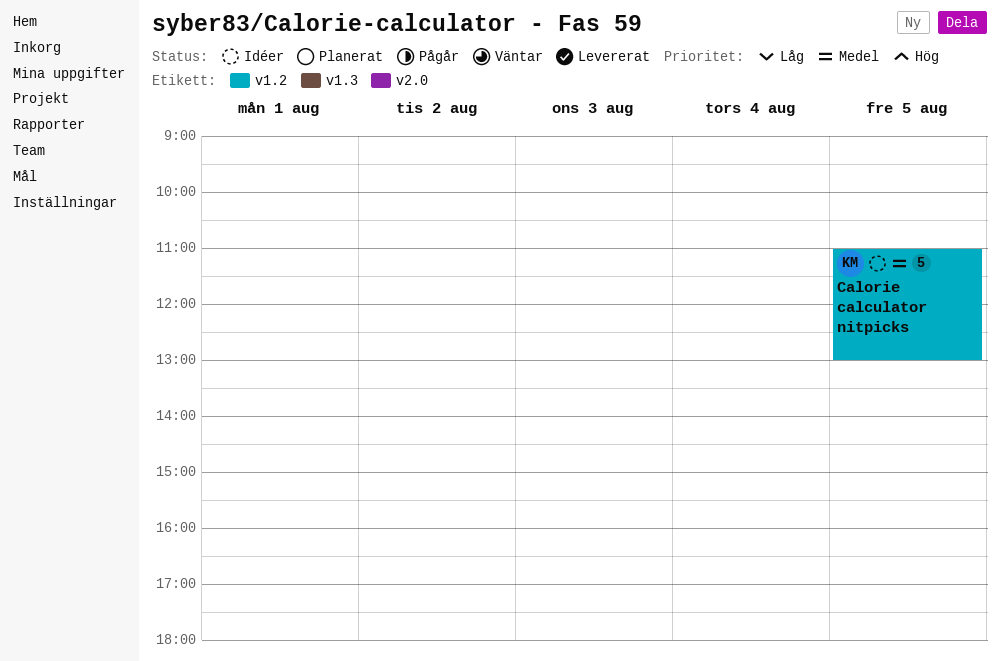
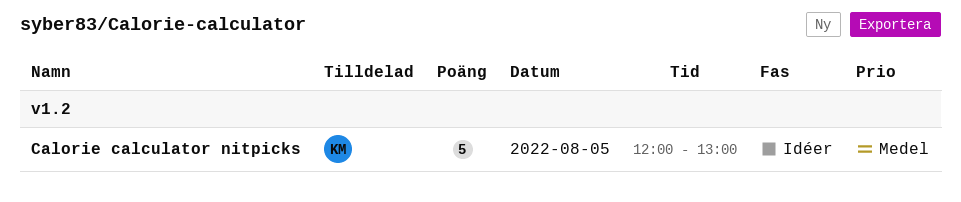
Calorie calculator nitpicks, begins: 11:00 -> 12:00

